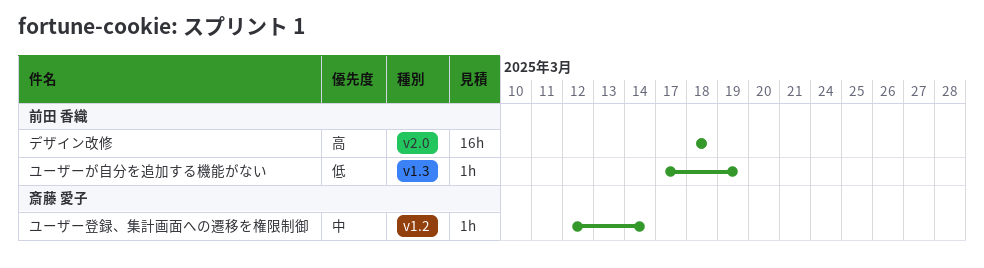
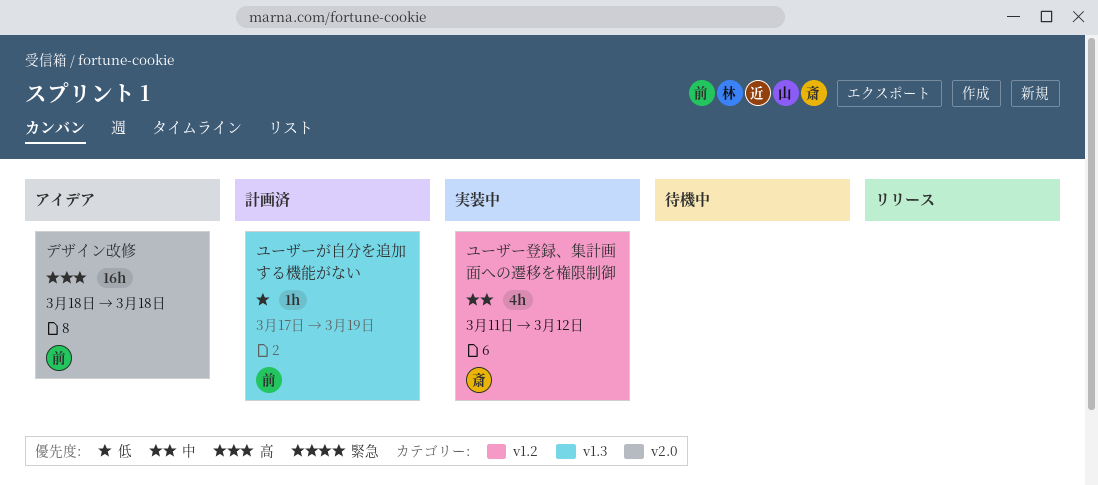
ユーザー登録、集計画面への遷移を権限制御, estimate: 1h -> 4h
ユーザー登録、集計画面への遷移を権限制御, start: Mar 12 -> Mar 11
ユーザー登録、集計画面への遷移を権限制御, due: Mar 14 -> Mar 12

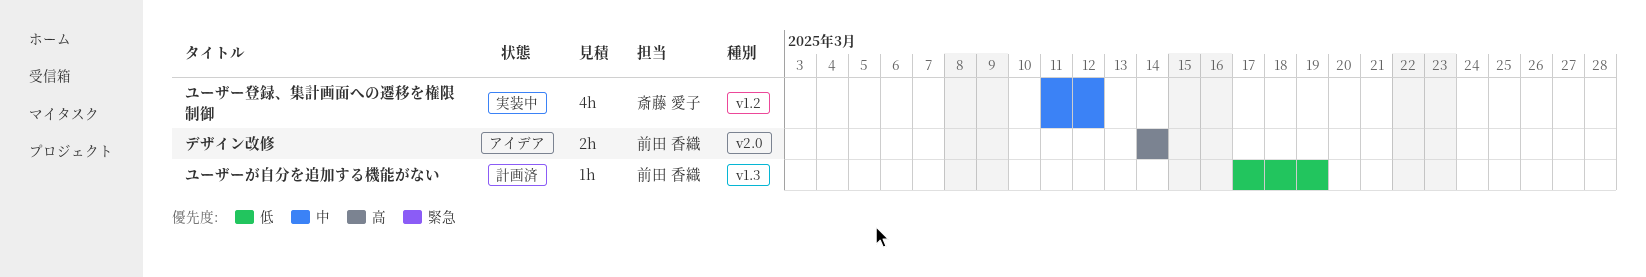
デザイン改修, estimate: 16h -> 2h
デザイン改修, start: Mar 18 -> Mar 14
デザイン改修, due: Mar 18 -> Mar 14

